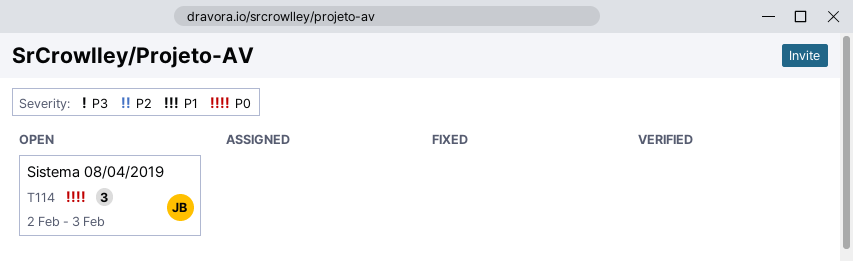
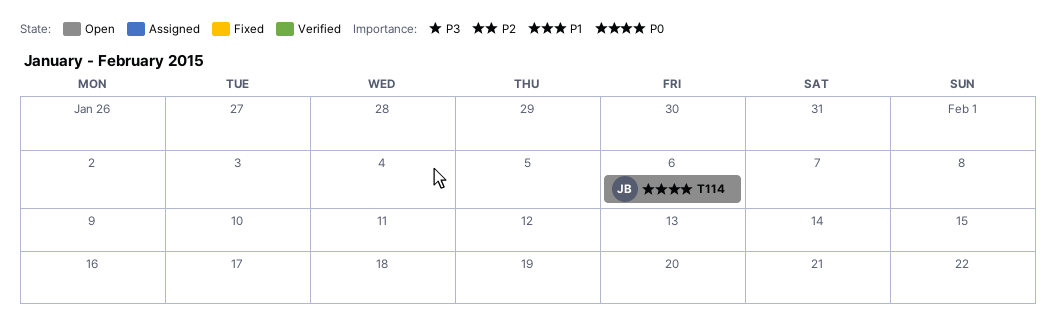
T114, start: Feb 2 -> Feb 6
T114, due: Feb 3 -> Feb 6

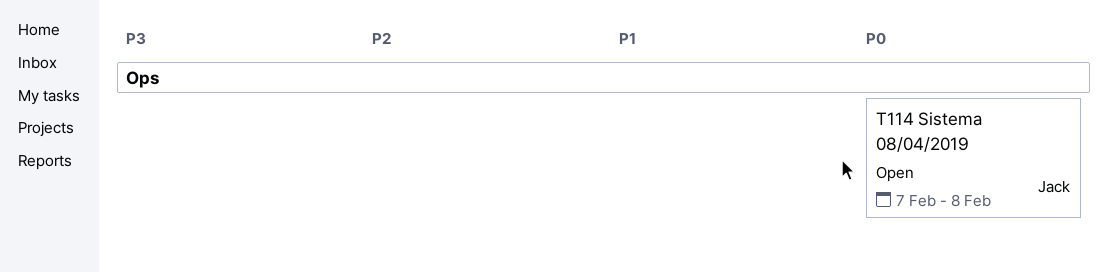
T114, start: Feb 6 -> Feb 7
T114, due: Feb 6 -> Feb 8

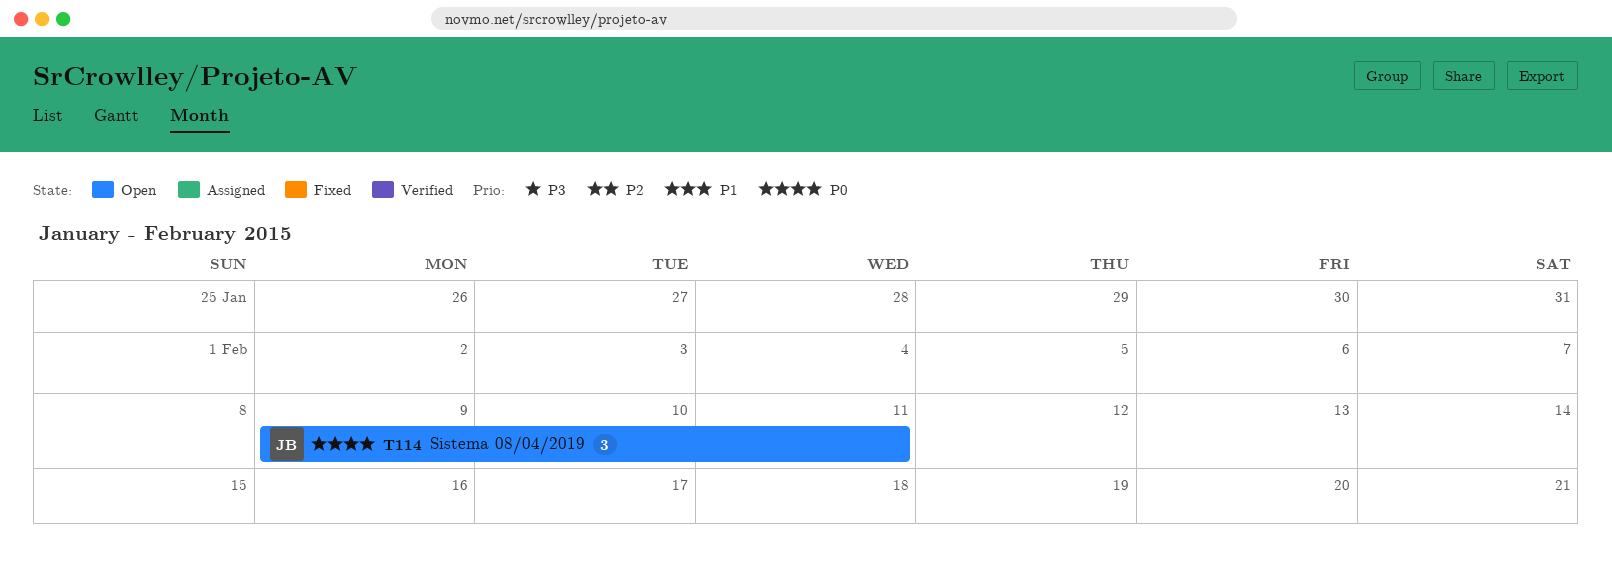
T114, start: Feb 7 -> Feb 9
T114, due: Feb 8 -> Feb 11

